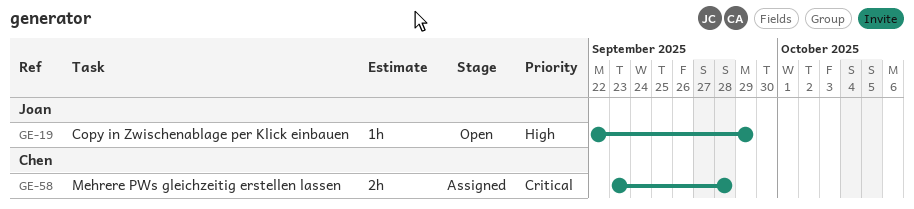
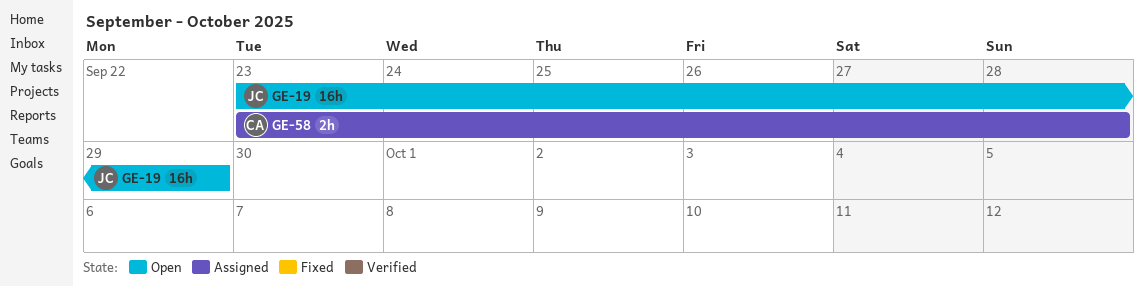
GE-19, estimate: 1h -> 16h
GE-19, start: Sep 22 -> Sep 23

